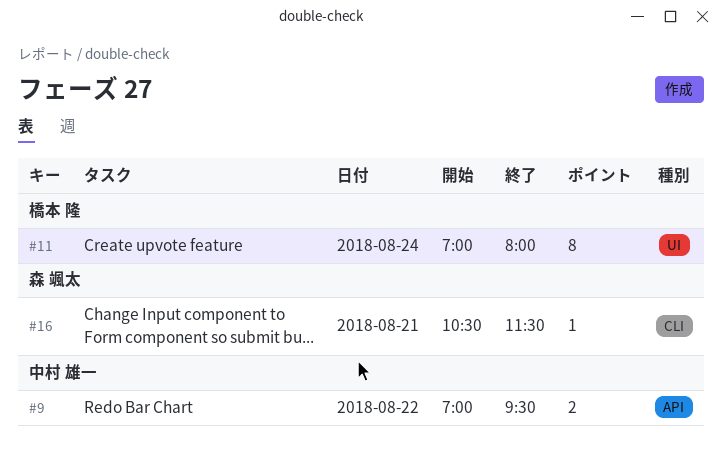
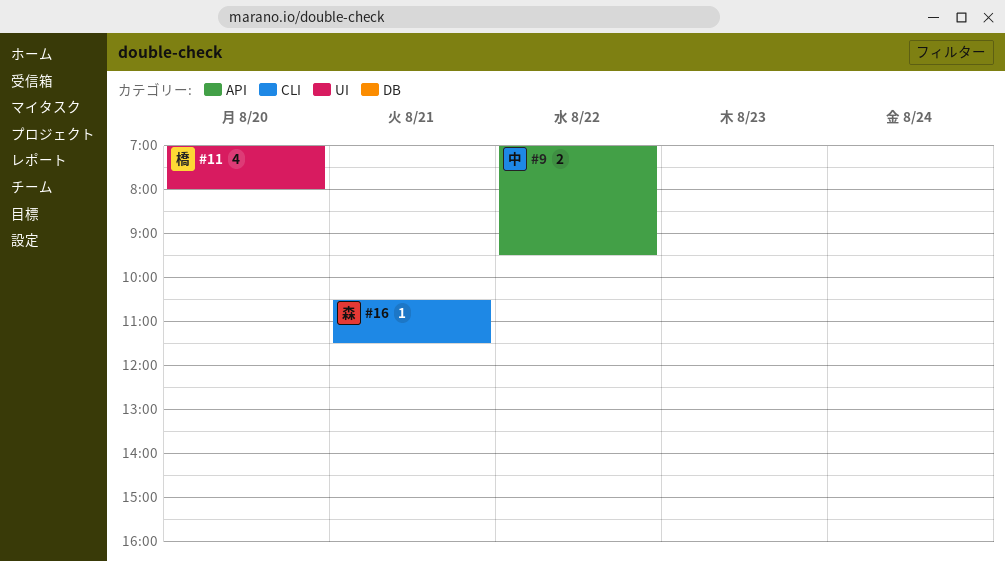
#11, estimate: 8 -> 4
#11, day: Aug 24 -> Aug 20

